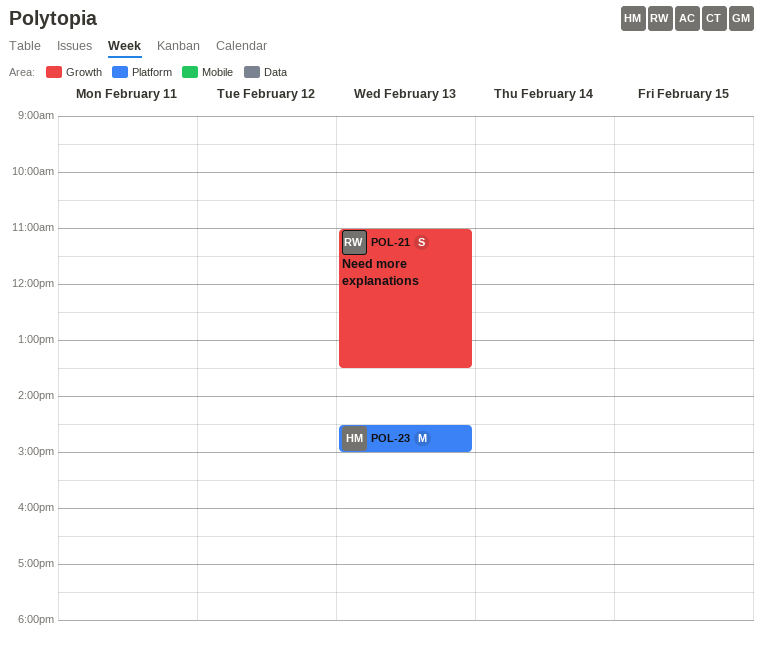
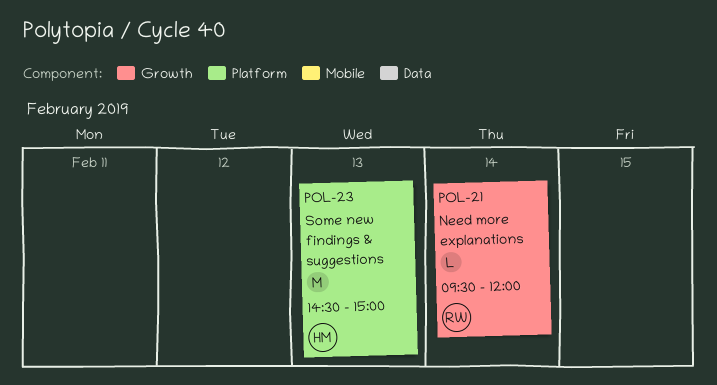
POL-21, estimate: S -> L
POL-21, day: Feb 13 -> Feb 14
POL-21, begins: 11:00 -> 09:30
POL-21, ends: 13:30 -> 12:00

